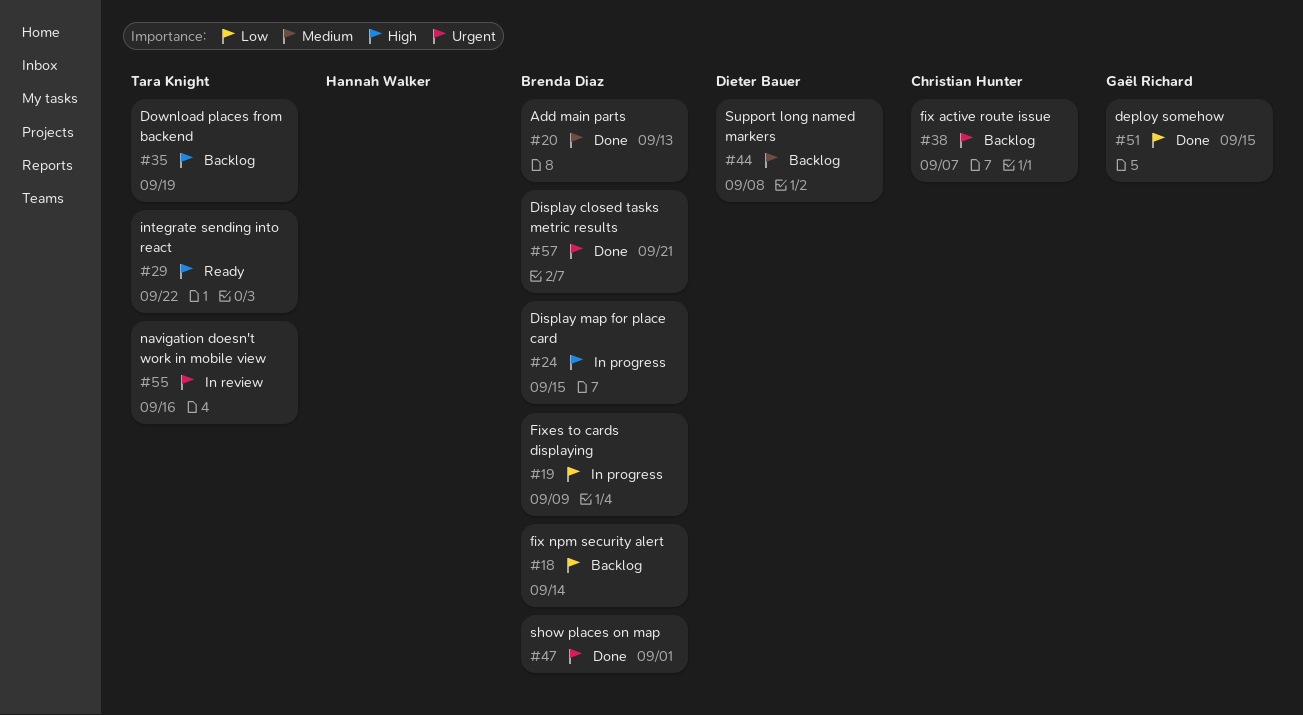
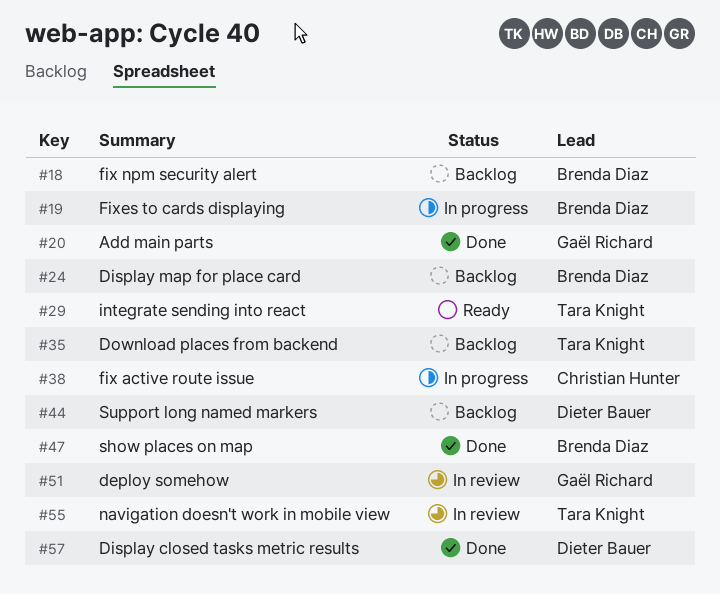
#20, owner: Brenda Diaz -> Gaël Richard
#24, status: In progress -> Backlog
#38, status: Backlog -> In progress
#51, status: Done -> In review
#57, owner: Brenda Diaz -> Dieter Bauer

